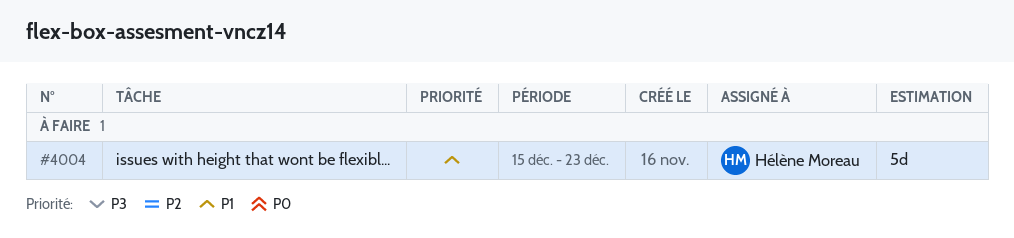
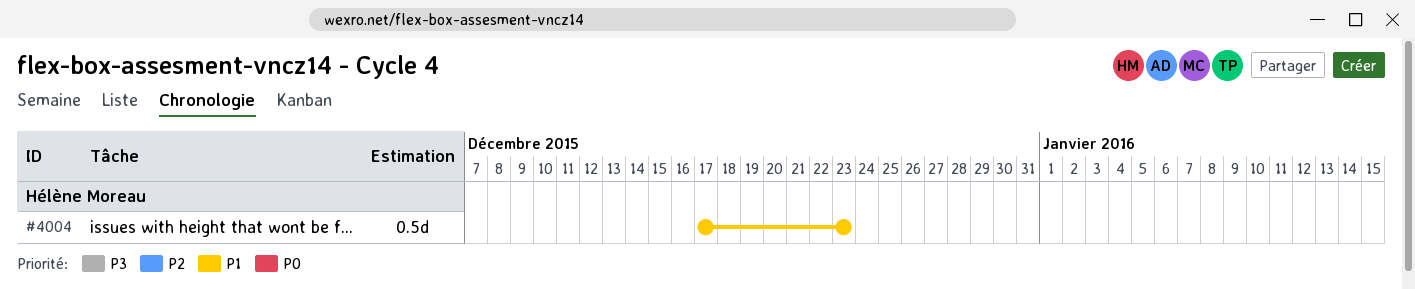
#4004, estimate: 5d -> 0.5d
#4004, start: Dec 15 -> Dec 17

